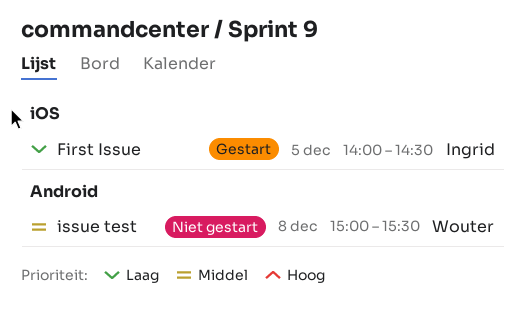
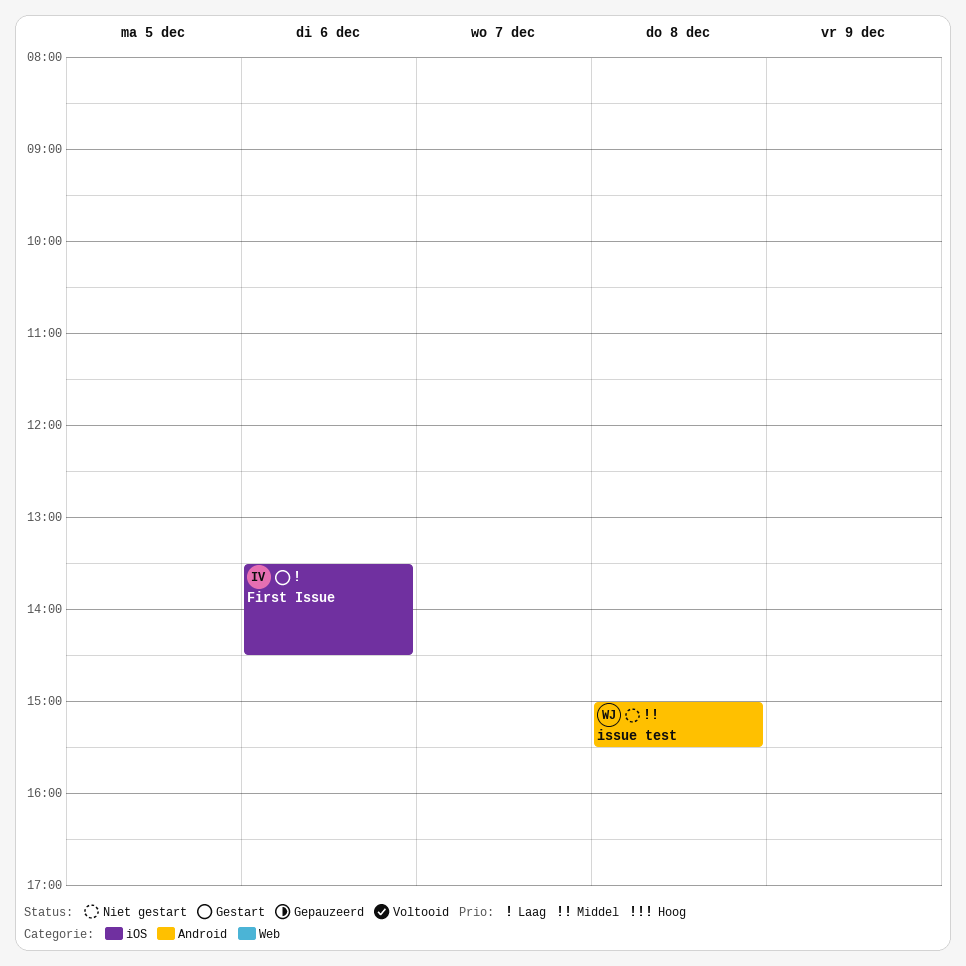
First Issue, day: Dec 5 -> Dec 6
First Issue, begins: 14:00 -> 13:30

